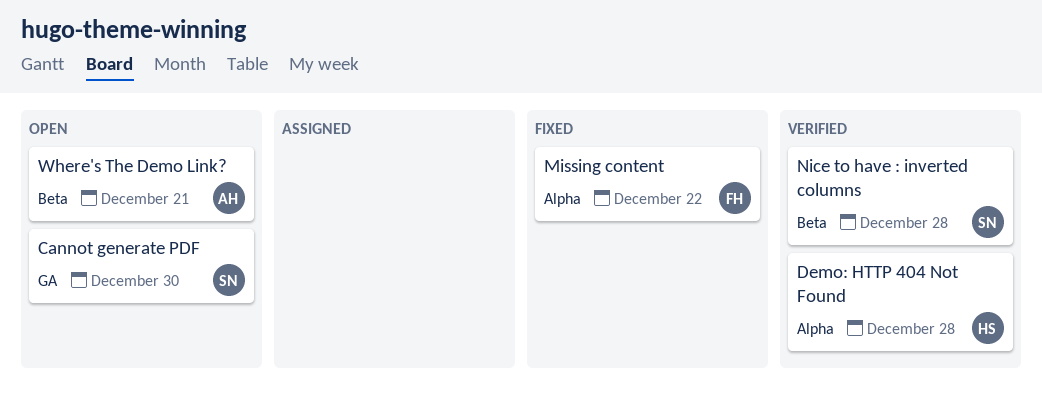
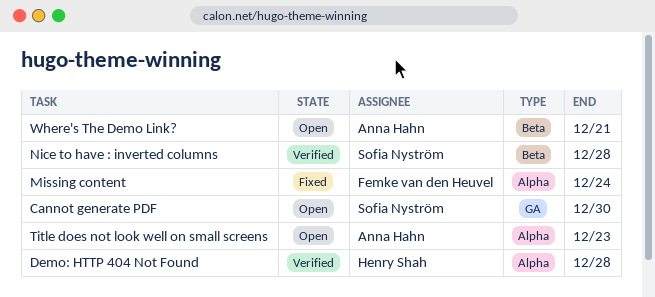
Missing content, due: Dec 22 -> Dec 24
Title does not look well on small screens: none -> present

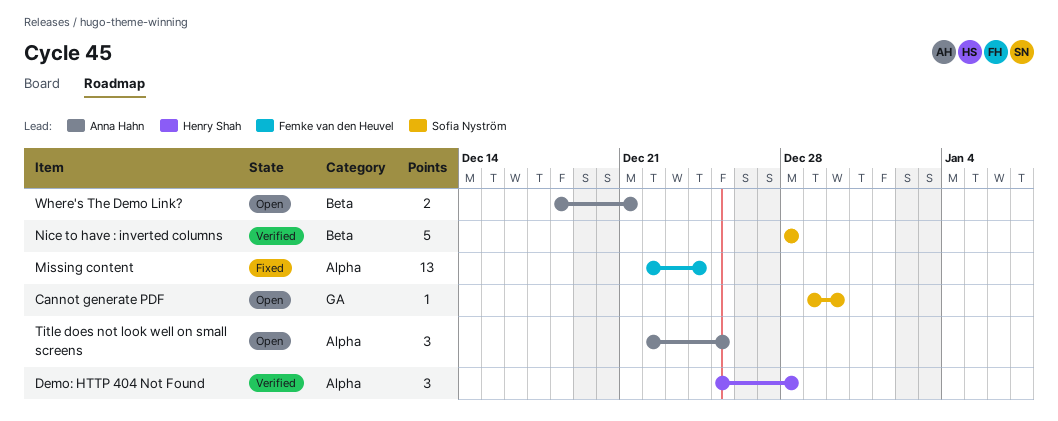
Title does not look well on small screens, due: Dec 23 -> Dec 25

